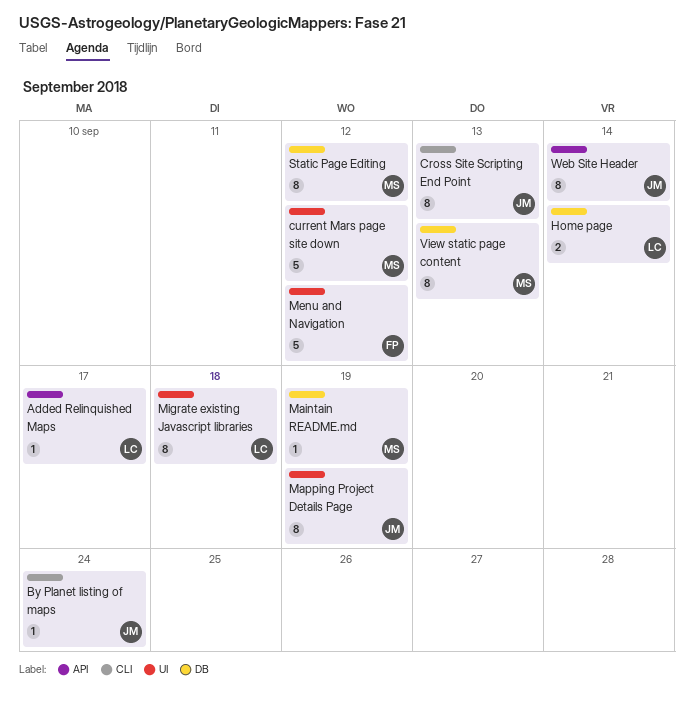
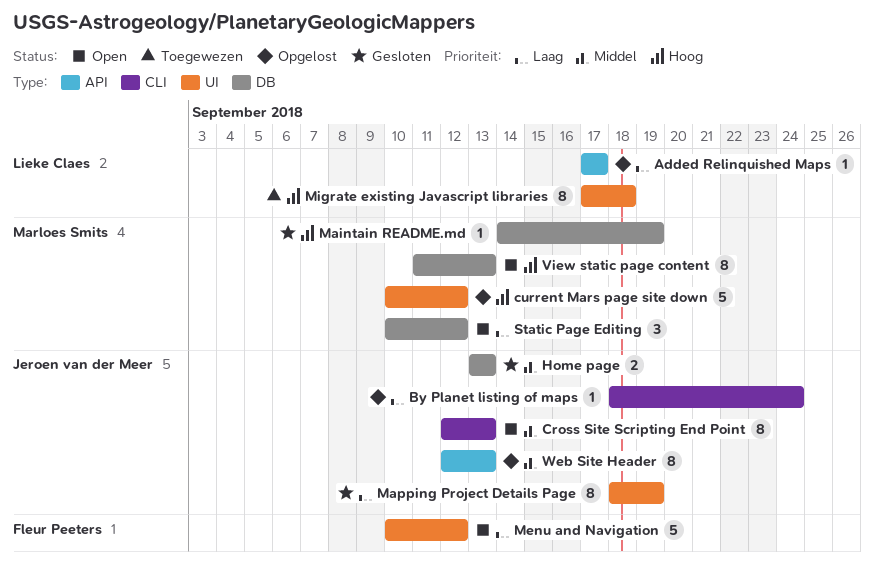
Home page, owner: Lieke Claes -> Jeroen van der Meer
Home page, due: Sep 14 -> Sep 13
Static Page Editing, estimate: 8 -> 3
Web Site Header, due: Sep 14 -> Sep 13

